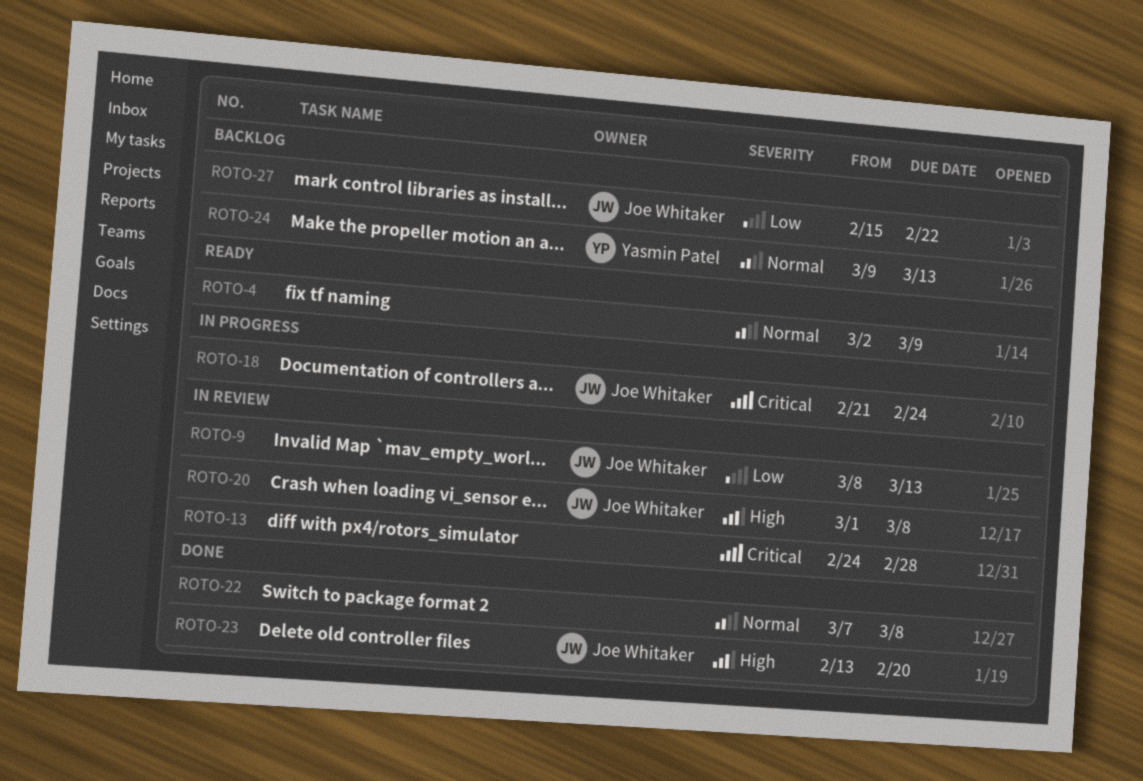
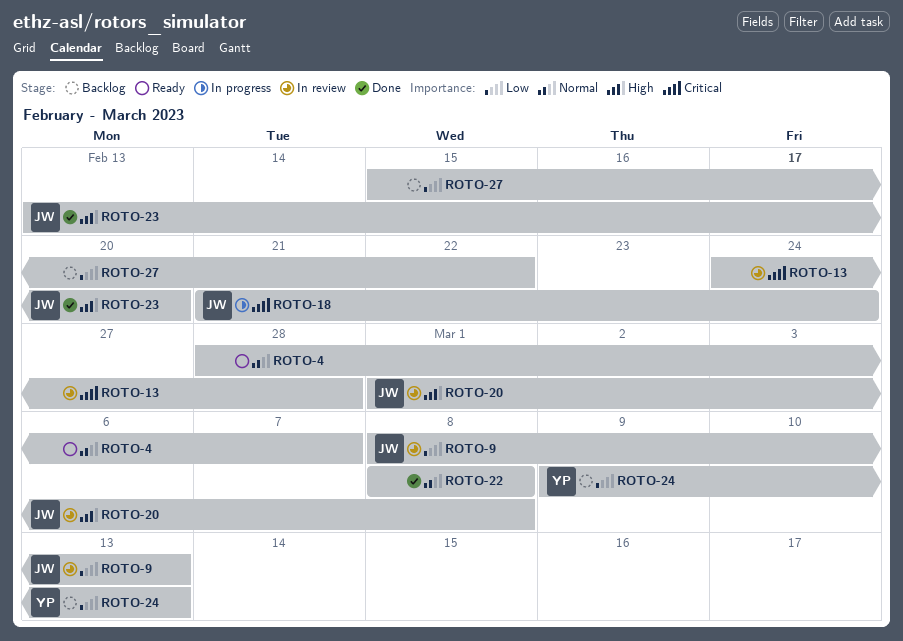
ROTO-4, start: Mar 2 -> Feb 28
ROTO-4, due: Mar 9 -> Mar 7
ROTO-22, start: Mar 7 -> Mar 8
ROTO-24, priority: Normal -> Low
ROTO-27, owner: Joe Whitaker -> none

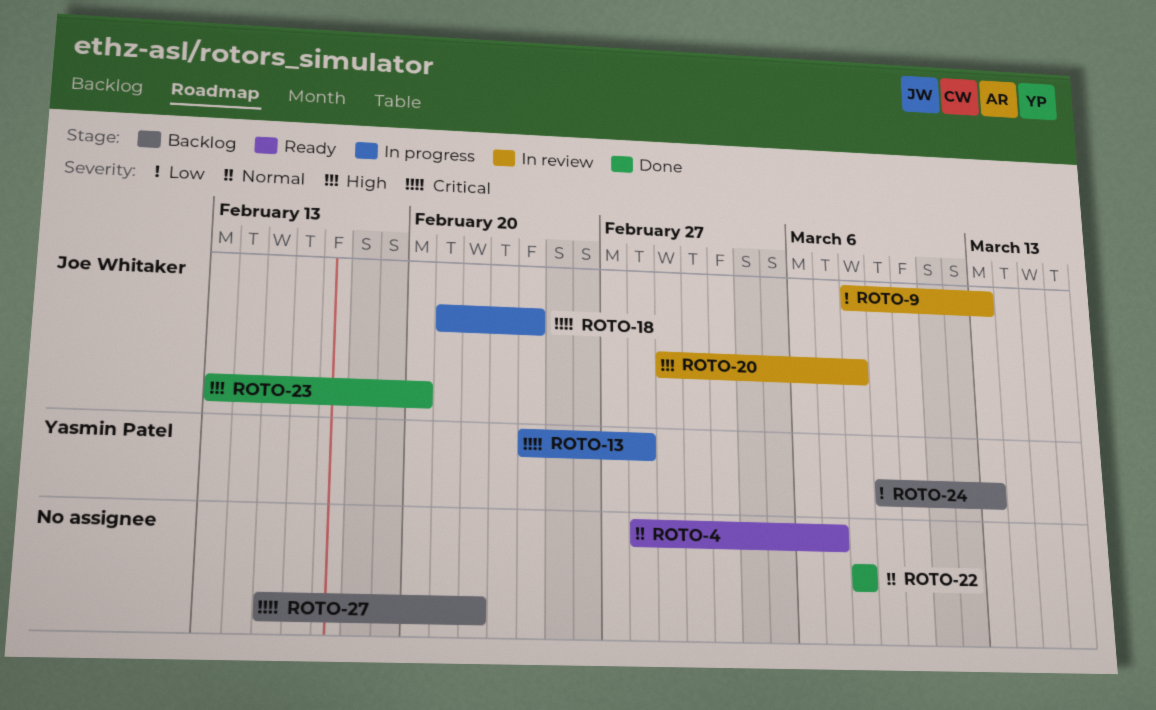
ROTO-13, status: In review -> In progress
ROTO-13, owner: none -> Yasmin Patel
ROTO-27, priority: Low -> Critical

